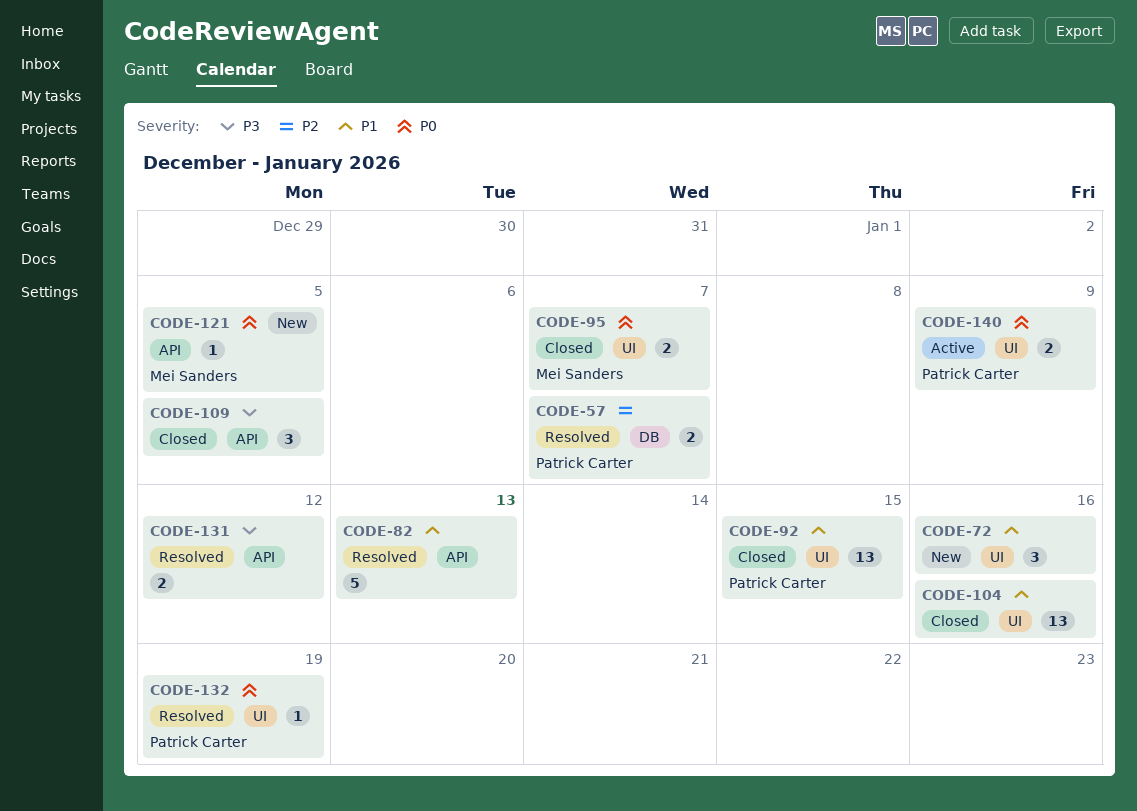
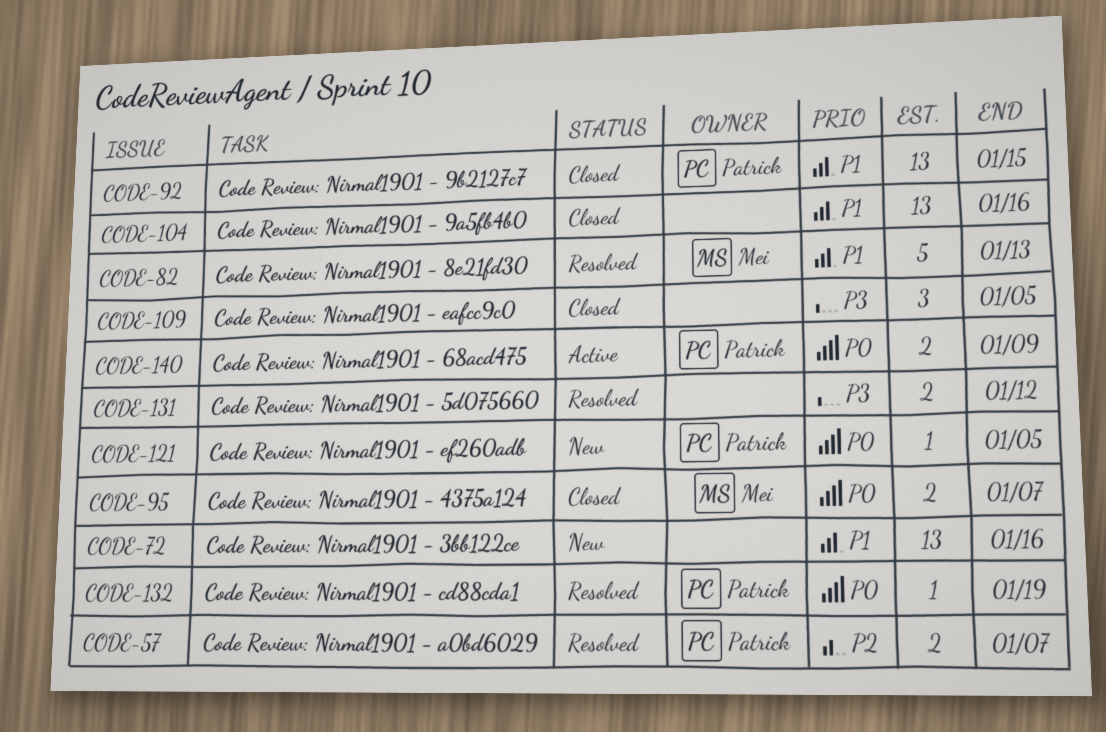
CODE-72, estimate: 3 -> 13
CODE-82, owner: none -> Mei Sanders
CODE-121, owner: Mei Sanders -> Patrick Carter

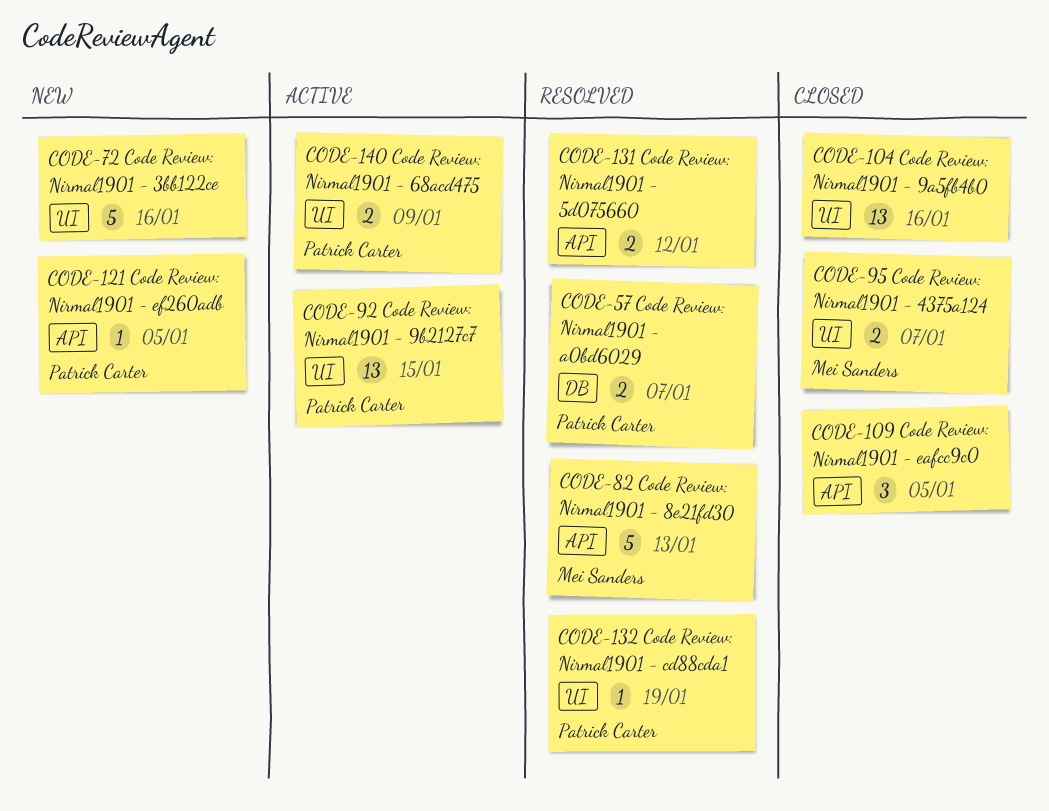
CODE-72, estimate: 13 -> 5
CODE-92, status: Closed -> Active

